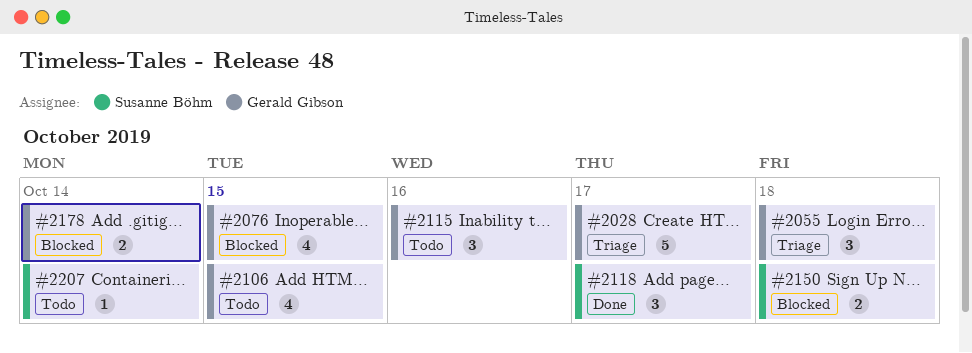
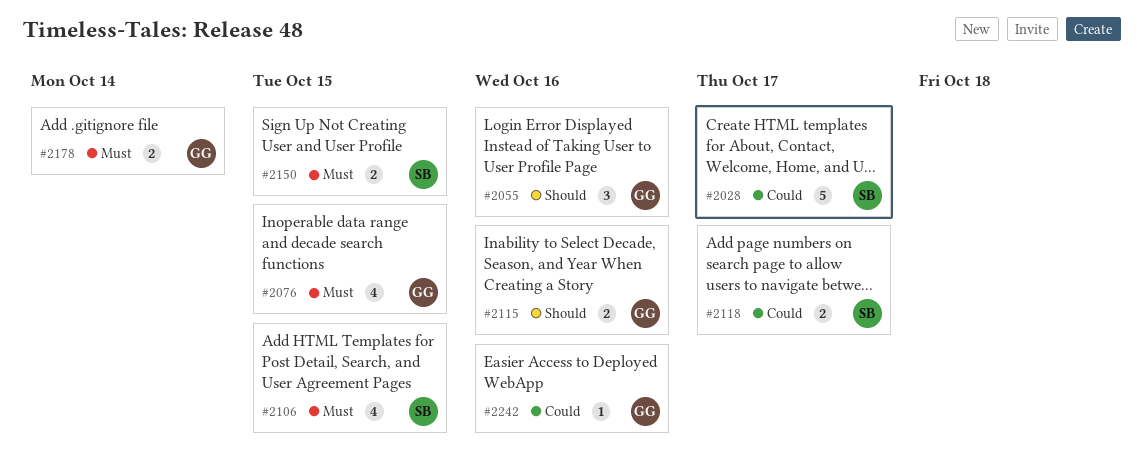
#2028, owner: Gerald Gibson -> Susanne Böhm
#2055, due: Oct 18 -> Oct 16
#2106, owner: Gerald Gibson -> Susanne Böhm
#2115, estimate: 3 -> 2
#2118, estimate: 3 -> 2
#2150, due: Oct 18 -> Oct 15
#2207: present -> none
#2242: none -> present

